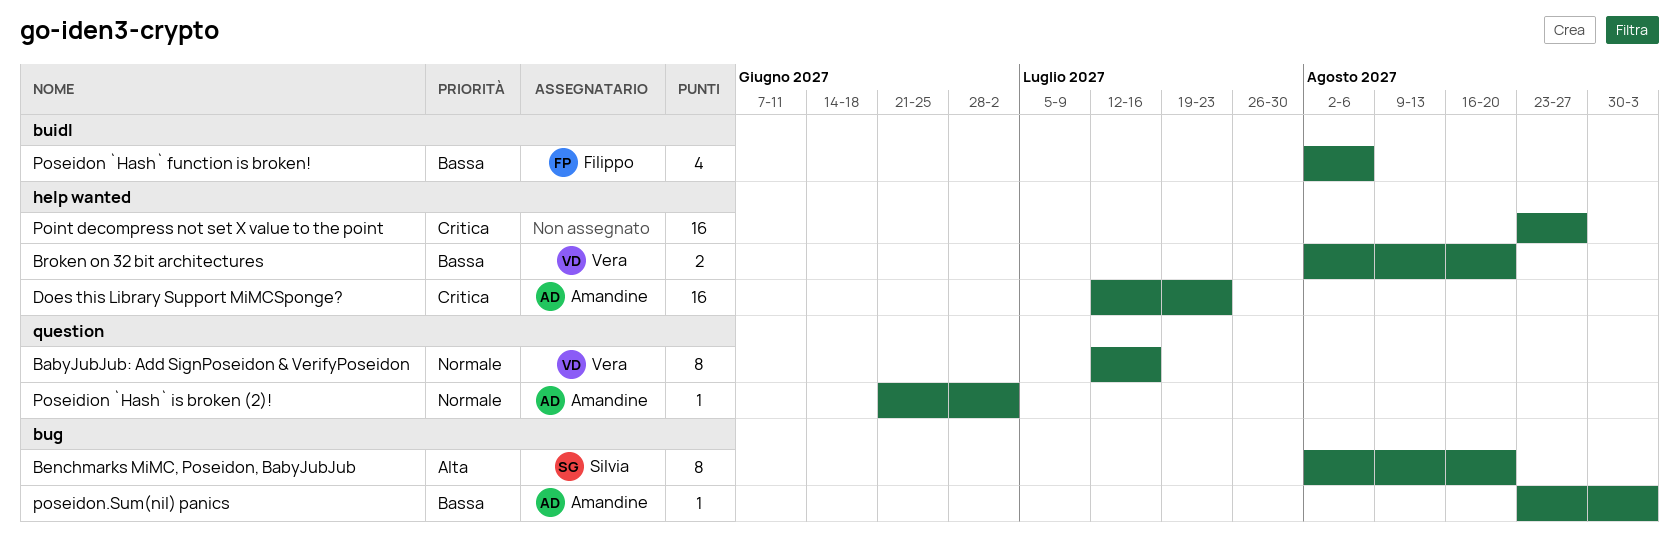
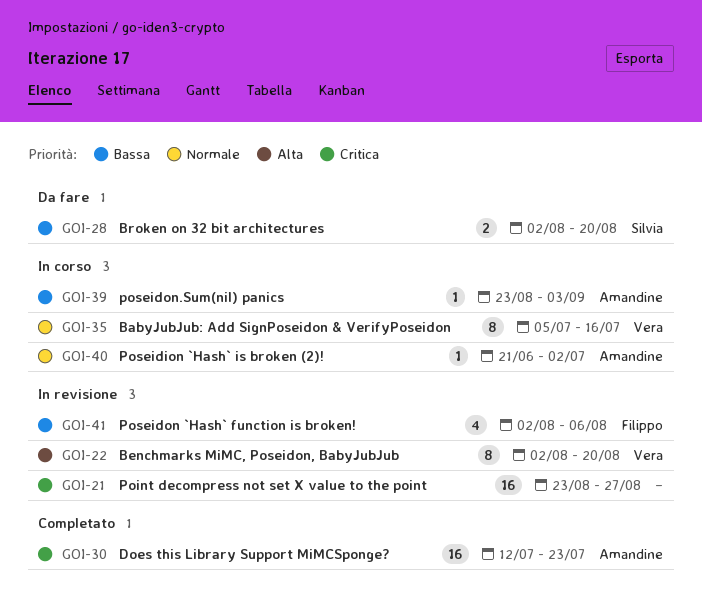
BabyJubJub: Add SignPoseidon & VerifyPoseidon, start: Jul 12 -> Jul 5
Benchmarks MiMC, Poseidon, BabyJubJub, owner: Silvia -> Vera
Broken on 32 bit architectures, owner: Vera -> Silvia

